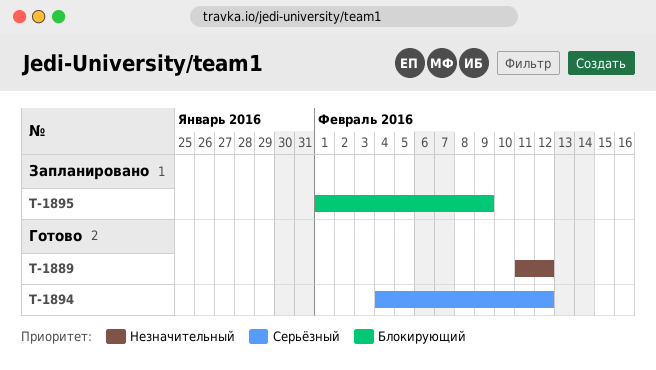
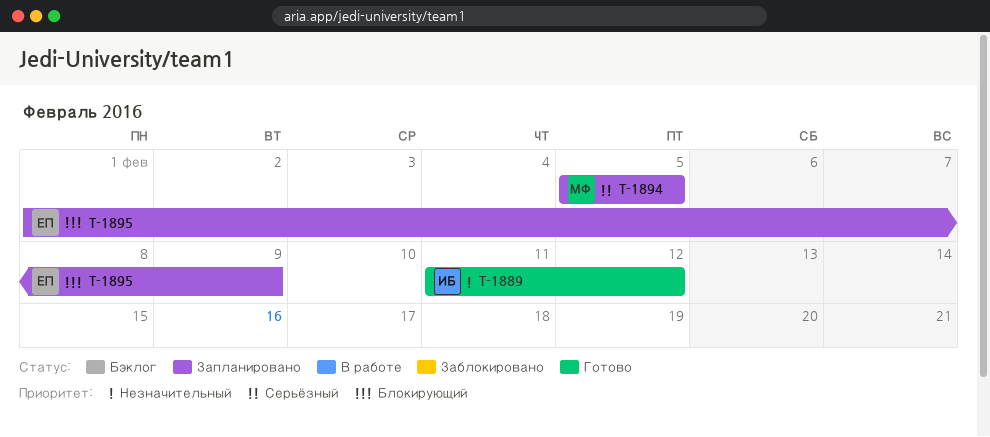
T-1894, status: Готово -> Запланировано
T-1894, start: Feb 4 -> Feb 5
T-1894, due: Feb 12 -> Feb 5

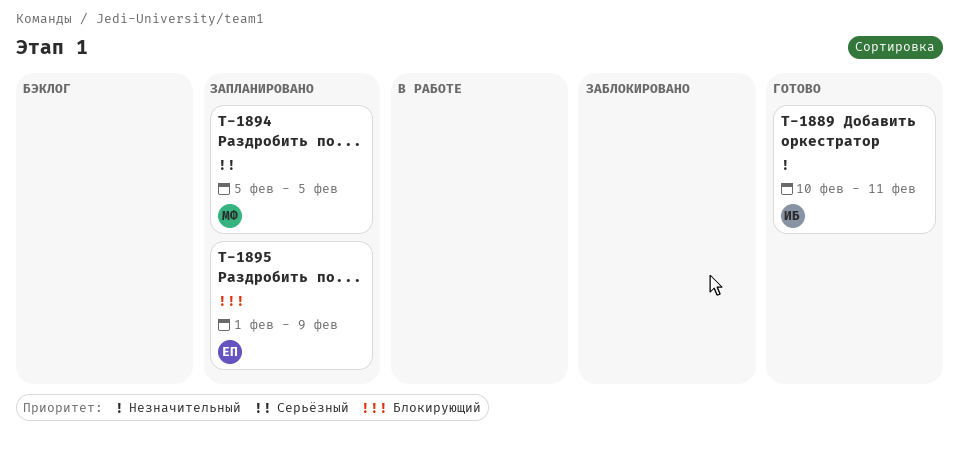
T-1889, start: Feb 11 -> Feb 10
T-1889, due: Feb 12 -> Feb 11

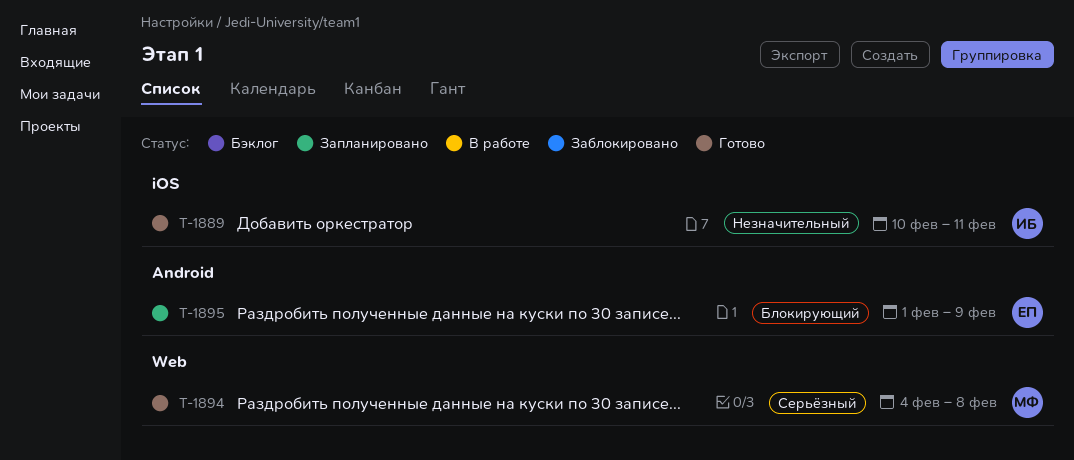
T-1894, status: Запланировано -> Готово
T-1894, start: Feb 5 -> Feb 4
T-1894, due: Feb 5 -> Feb 8

